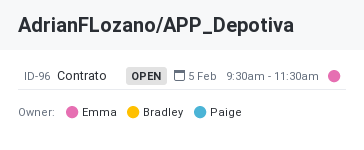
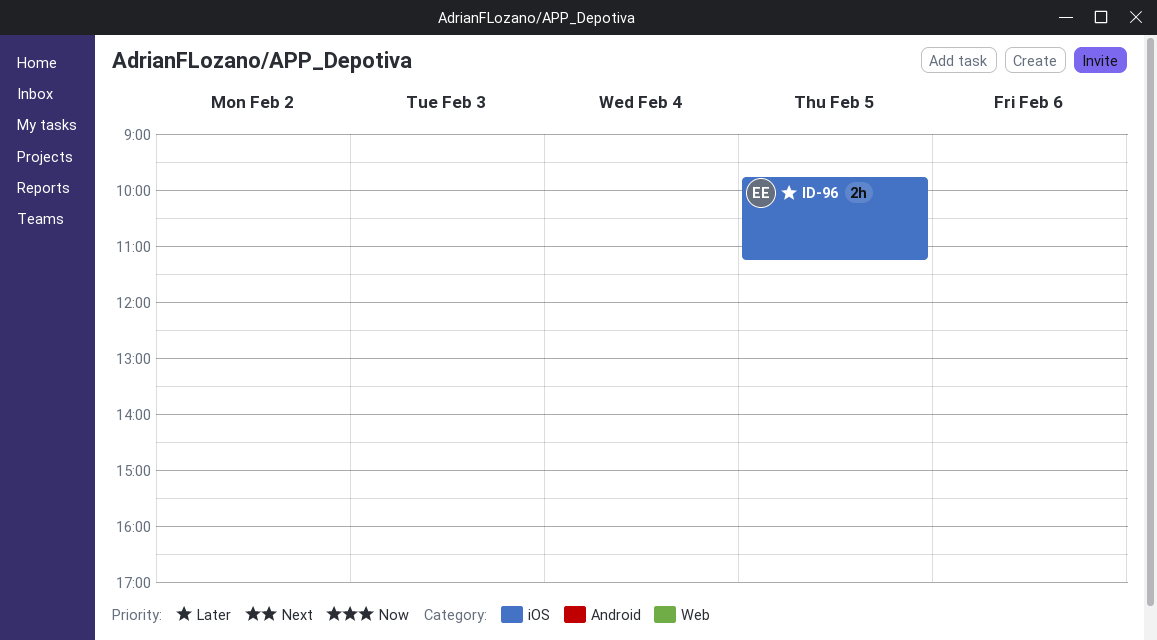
ID-96, begins: 09:30 -> 09:45
ID-96, ends: 11:30 -> 11:15

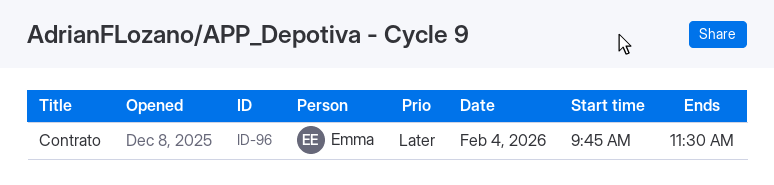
ID-96, day: Feb 5 -> Feb 4
ID-96, ends: 11:15 -> 11:30

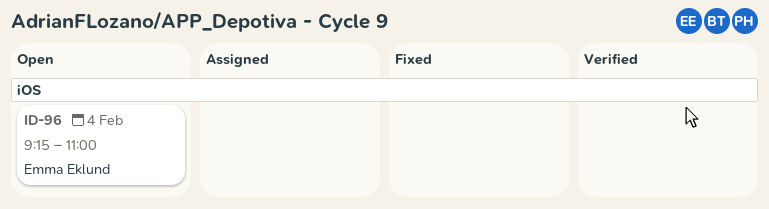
ID-96, begins: 09:45 -> 09:15
ID-96, ends: 11:30 -> 11:00

